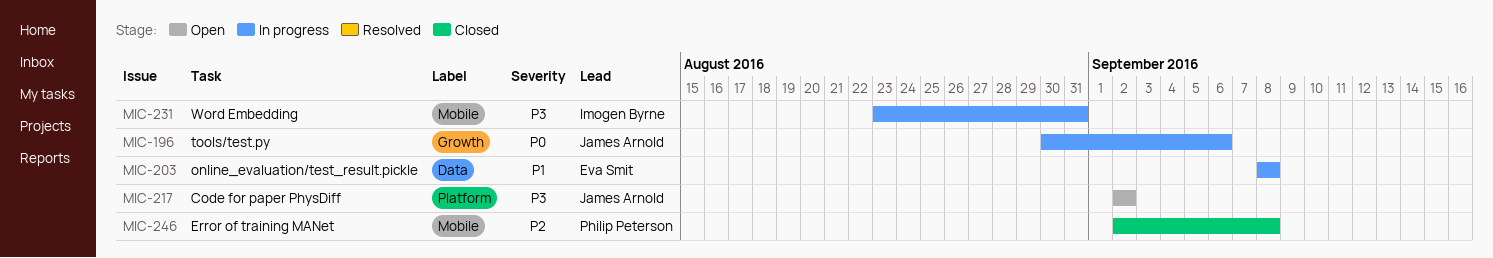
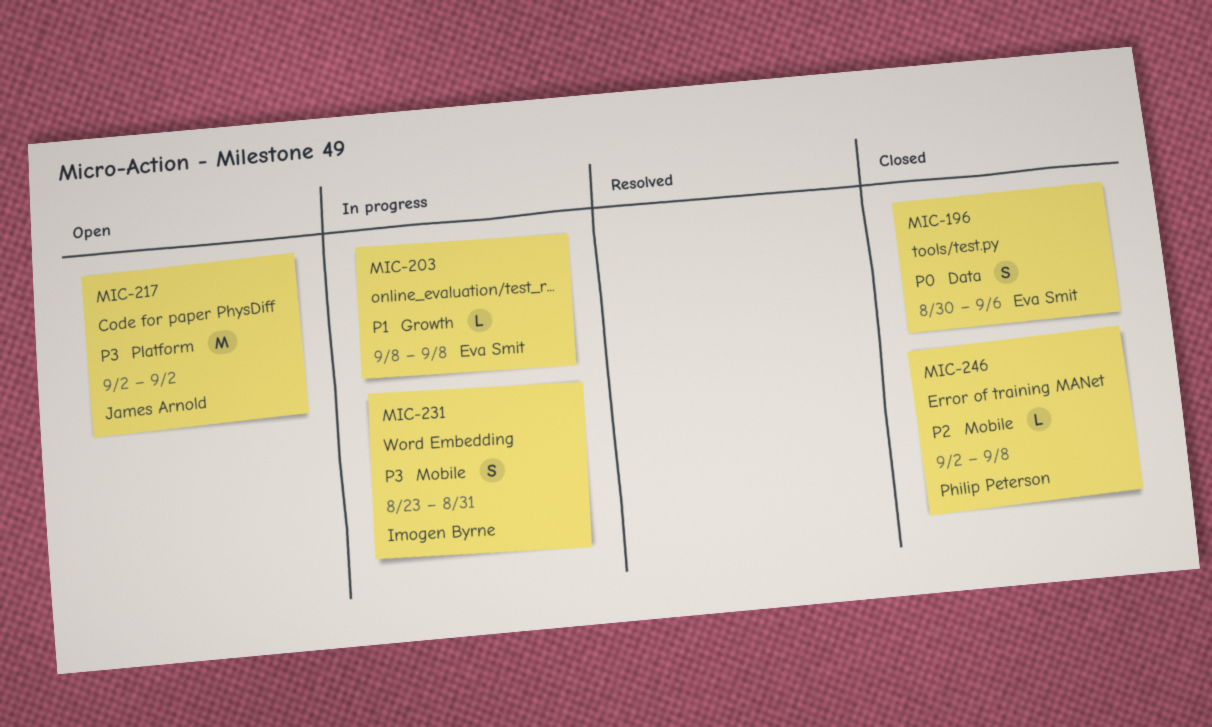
MIC-196, status: In progress -> Closed
MIC-196, owner: James Arnold -> Eva Smit
MIC-196, label: Growth -> Data
MIC-203, label: Data -> Growth

